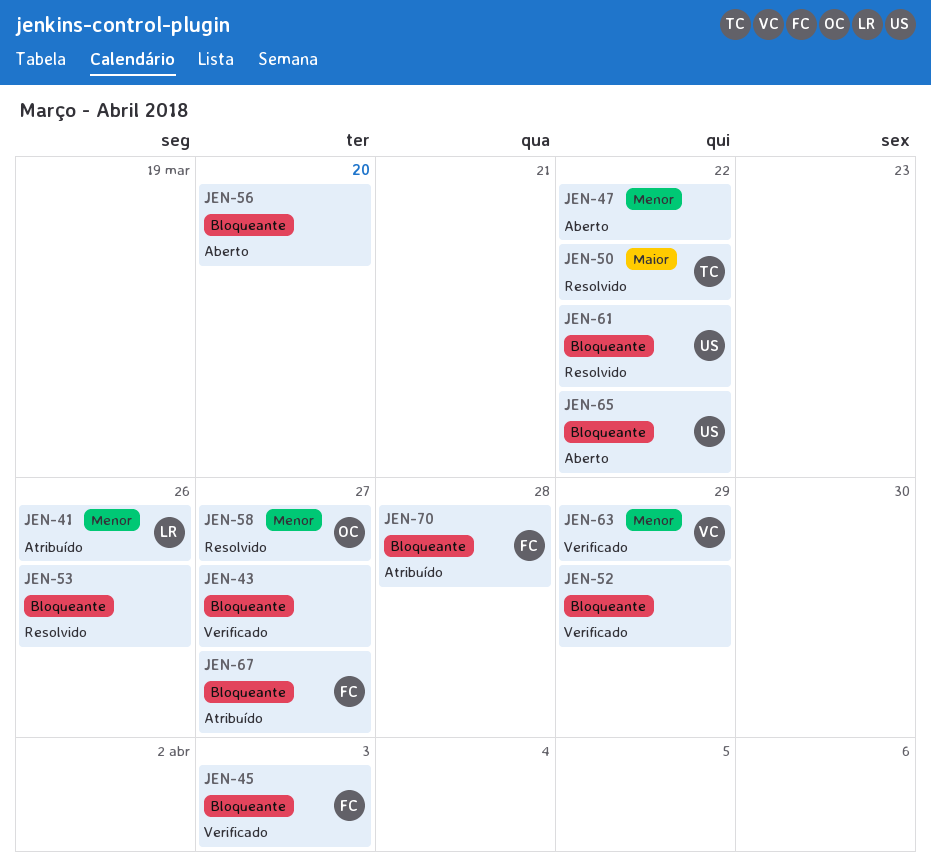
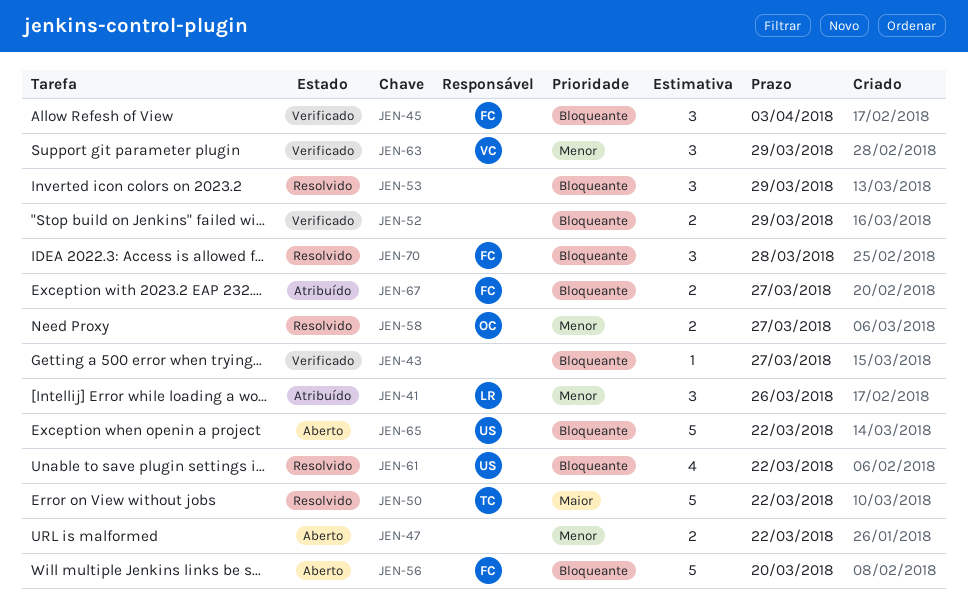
JEN-53, due: Mar 26 -> Mar 29
JEN-56, owner: none -> FC
JEN-70, status: Atribuído -> Resolvido

